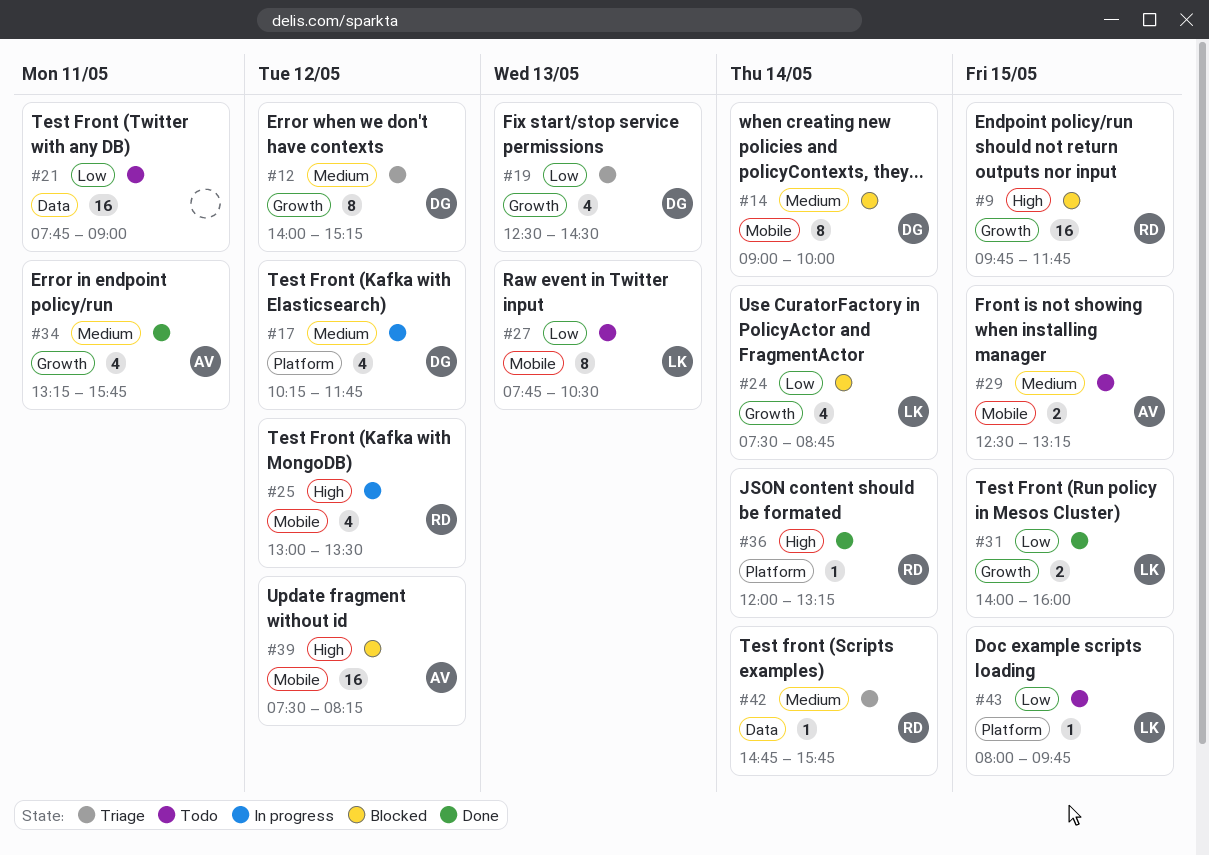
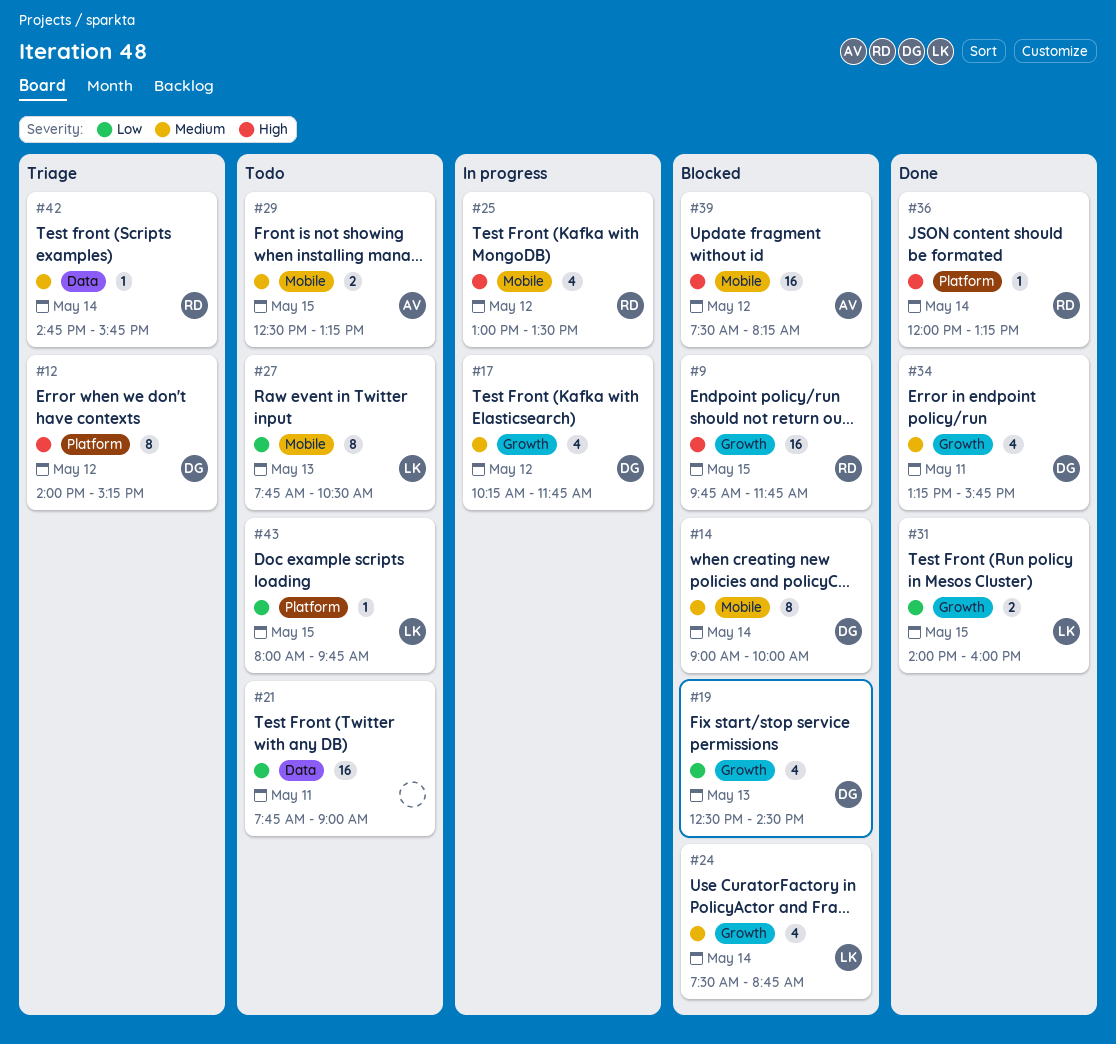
#12, priority: Medium -> High
#12, label: Growth -> Platform
#17, label: Platform -> Growth
#19, status: Triage -> Blocked
#24, priority: Low -> Medium
#34, owner: AV -> DG

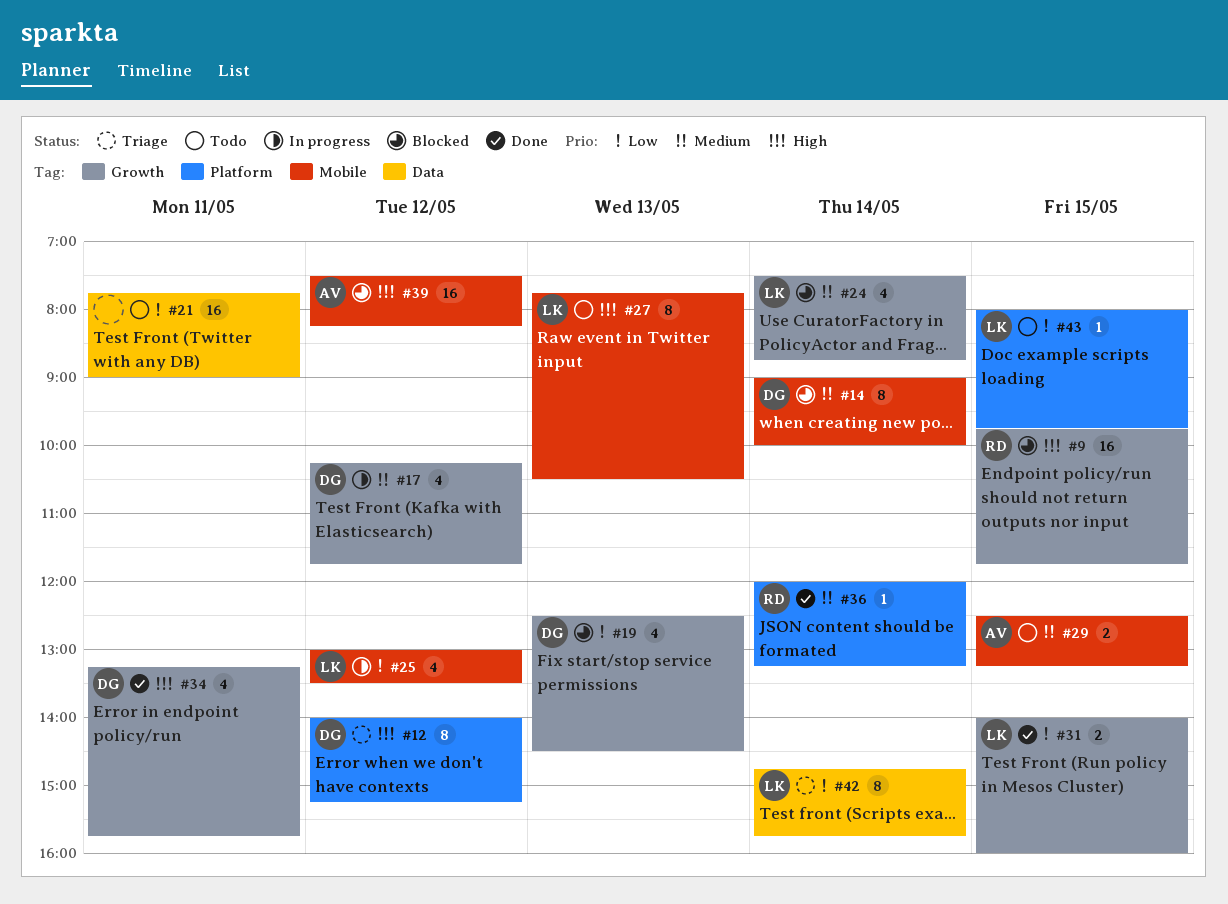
#25, owner: RD -> LK
#25, priority: High -> Low
#27, priority: Low -> High
#34, priority: Medium -> High
#36, priority: High -> Medium
#42, owner: RD -> LK
#42, priority: Medium -> Low
#42, estimate: 1 -> 8

